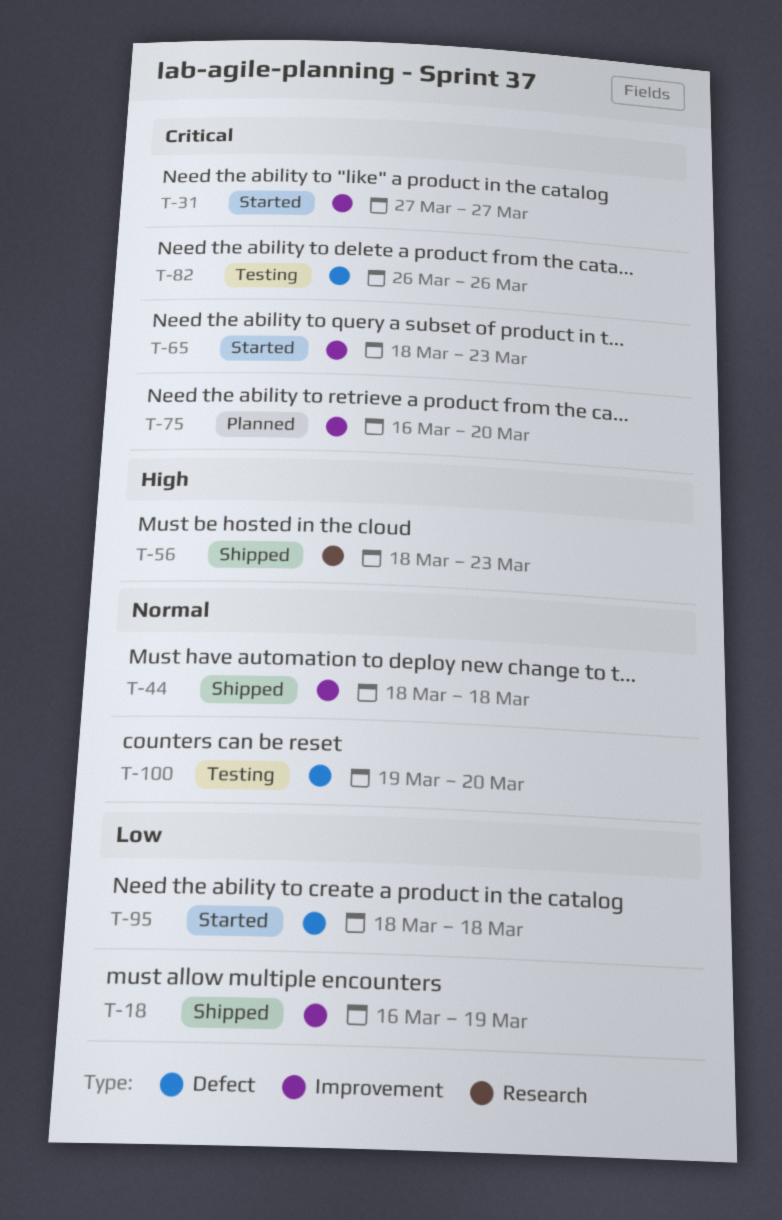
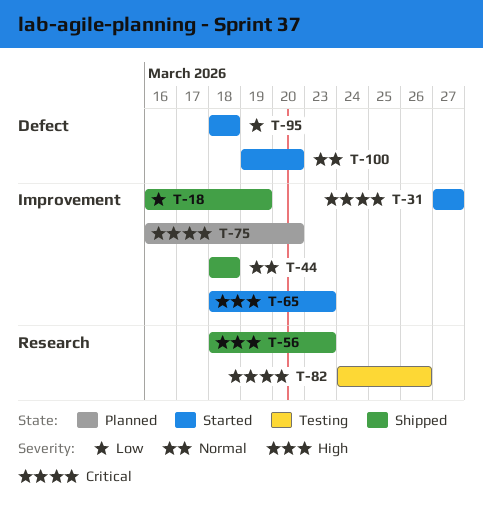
T-65, priority: Critical -> High
T-82, label: Defect -> Research
T-82, start: Mar 26 -> Mar 24
T-100, status: Testing -> Started

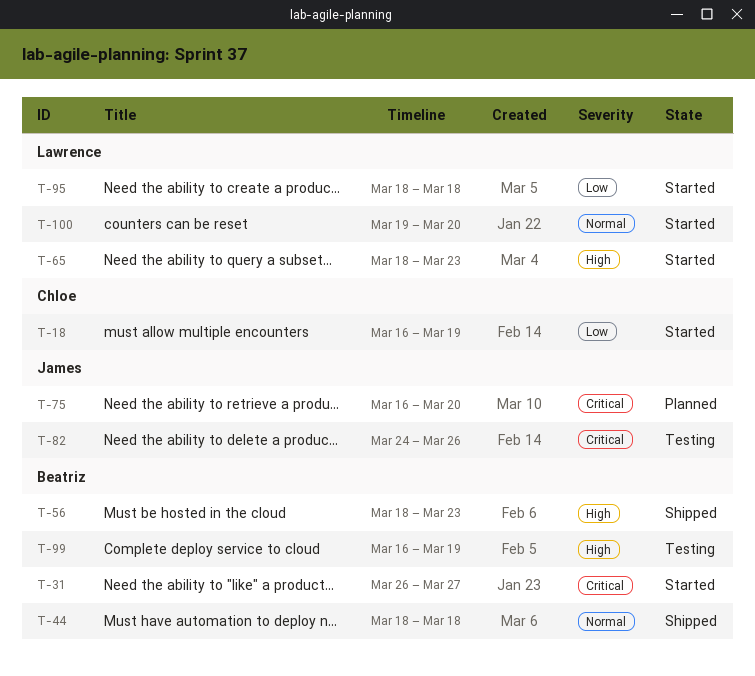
T-18, status: Shipped -> Started
T-31, start: Mar 27 -> Mar 26
T-99: none -> present

